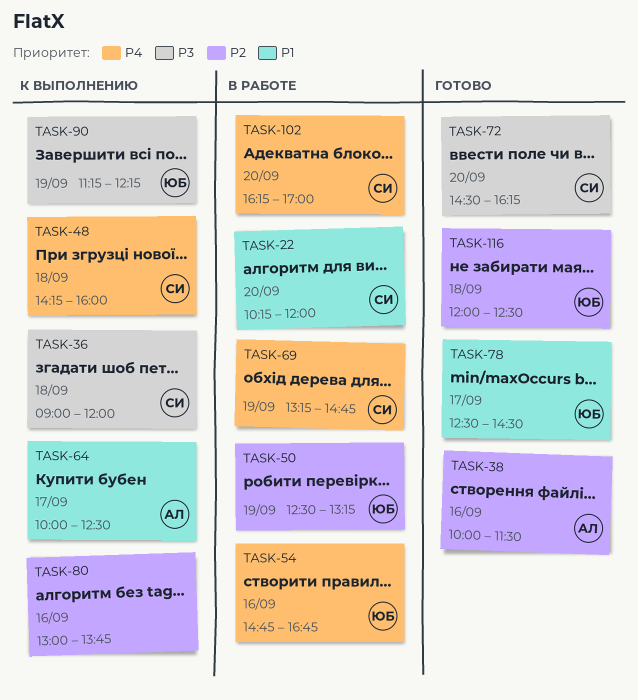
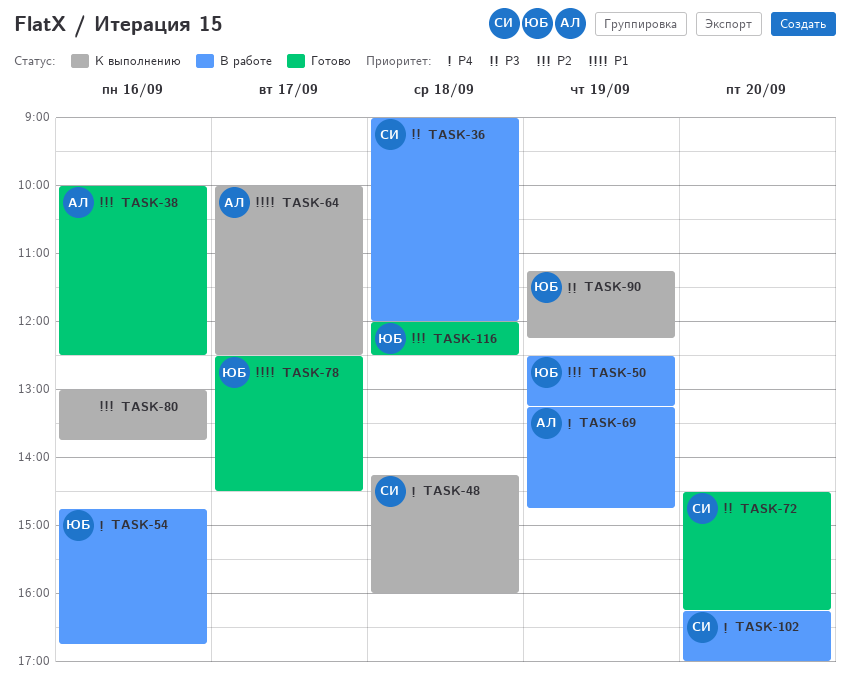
TASK-22: present -> none
TASK-36, status: К выполнению -> В работе
TASK-38, ends: 11:30 -> 12:30
TASK-69, owner: СИ -> АЛ

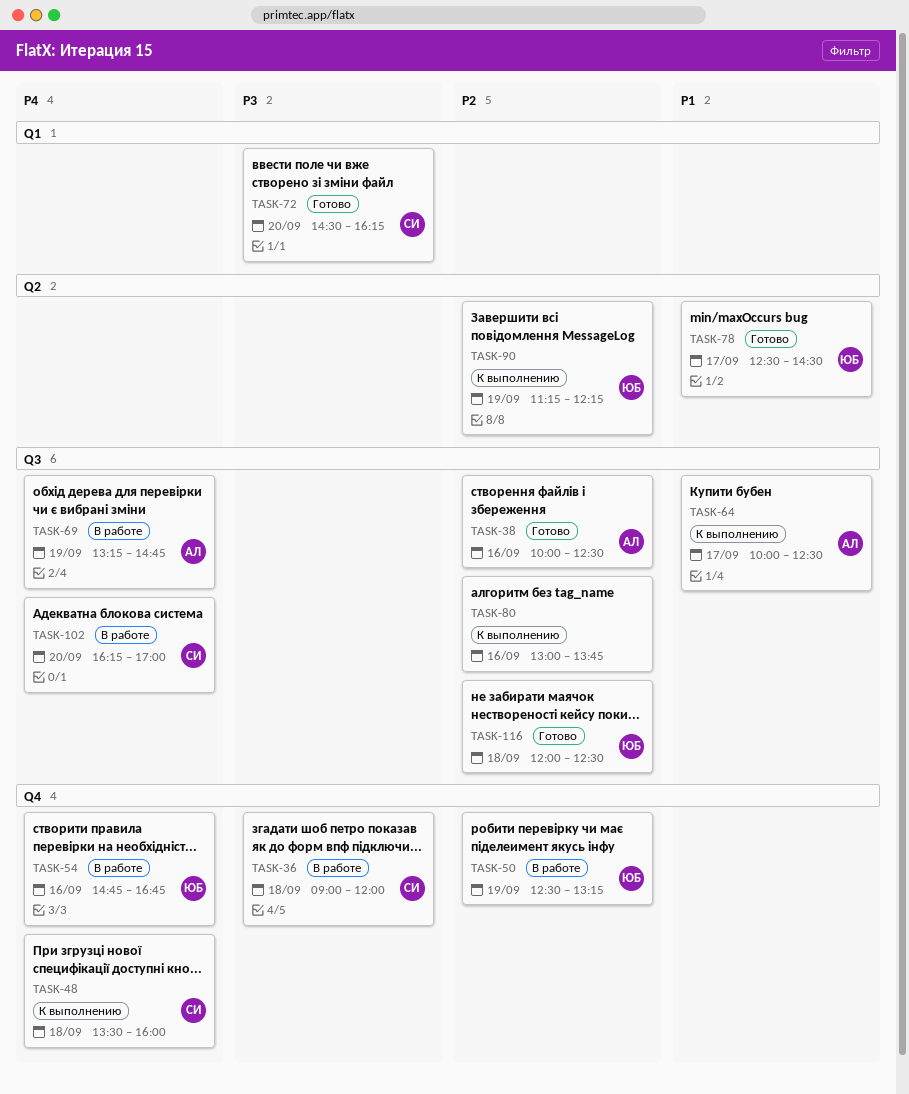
TASK-48, begins: 14:15 -> 13:30
TASK-90, priority: P3 -> P2

